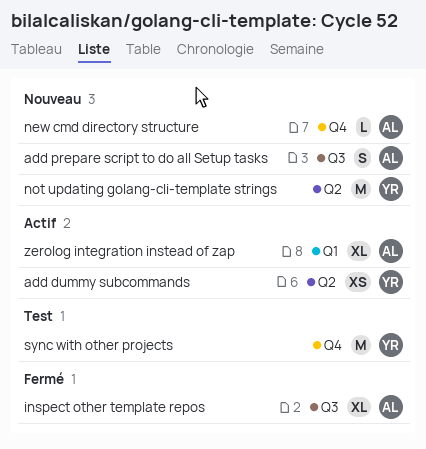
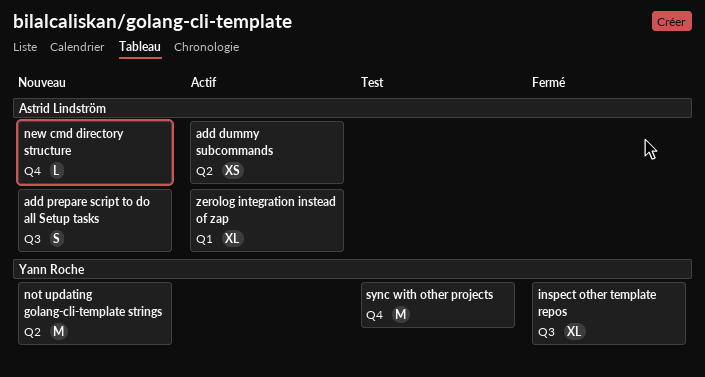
add dummy subcommands, owner: Yann Roche -> Astrid Lindström
inspect other template repos, owner: Astrid Lindström -> Yann Roche

